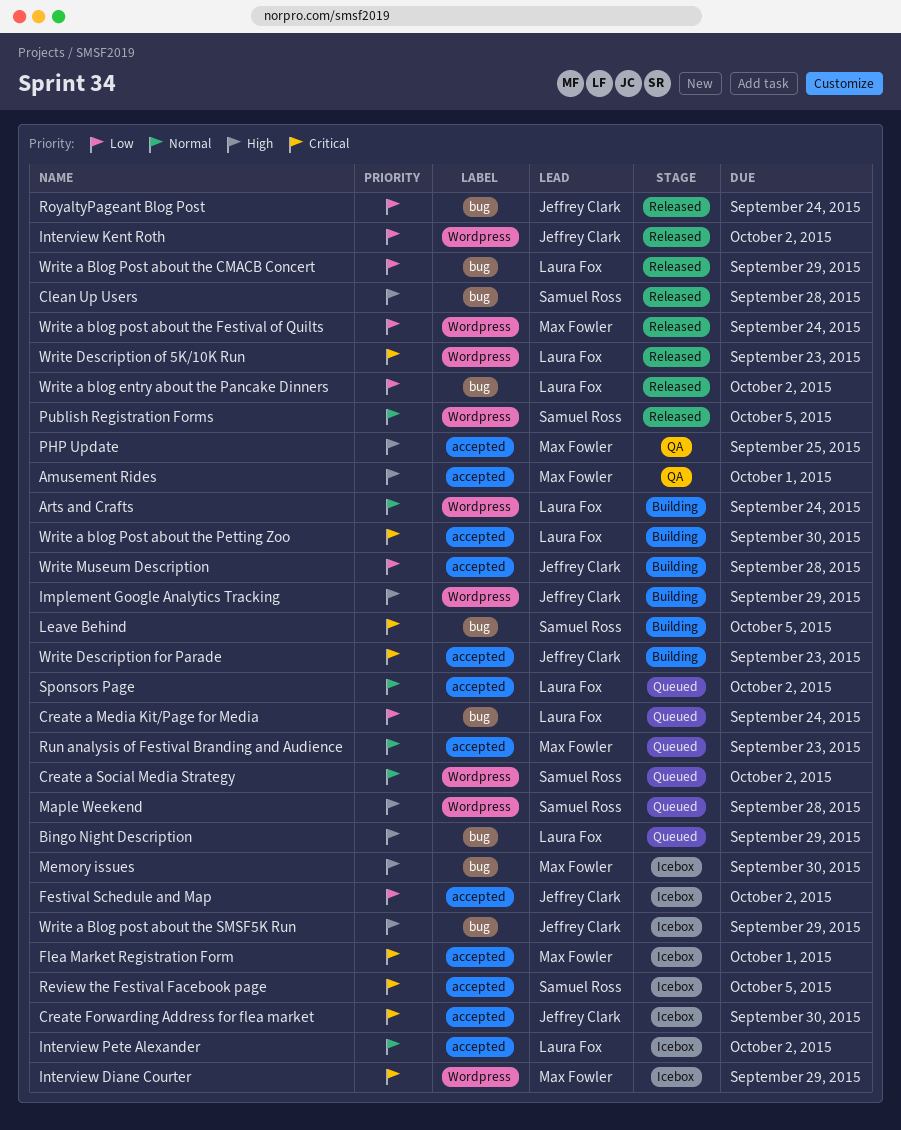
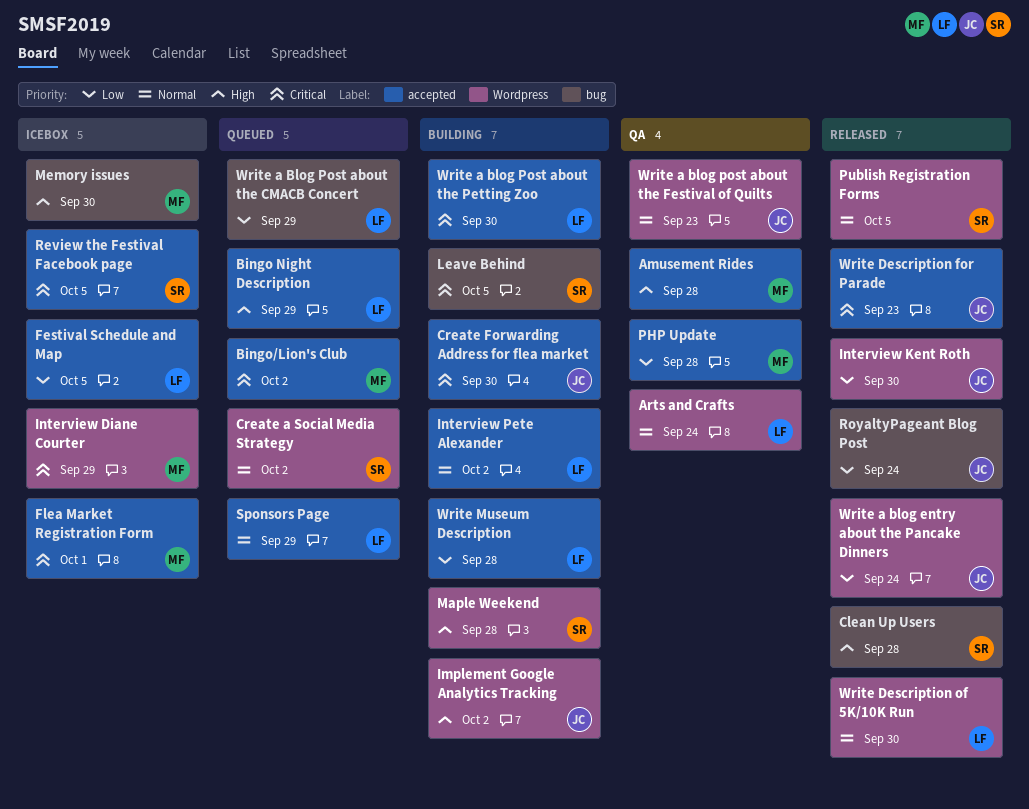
Amusement Rides, due: Oct 1 -> Sep 28
Arts and Crafts, status: Building -> QA
Bingo Night Description, label: bug -> accepted
Bingo/Lion's Club: none -> present
Create a Media Kit/Page for Media: present -> none
Create Forwarding Address for flea market, status: Icebox -> Building
Festival Schedule and Map, owner: Jeffrey Clark -> Laura Fox
Festival Schedule and Map, due: Oct 2 -> Oct 5
Implement Google Analytics Tracking, due: Sep 29 -> Oct 2
Interview Kent Roth, due: Oct 2 -> Sep 30
Interview Pete Alexander, status: Icebox -> Building
Maple Weekend, status: Queued -> Building
PHP Update, priority: High -> Low
PHP Update, due: Sep 25 -> Sep 28
Run analysis of Festival Branding and Audience: present -> none
Sponsors Page, due: Oct 2 -> Sep 29
Write a blog entry about the Pancake Dinners, owner: Laura Fox -> Jeffrey Clark
Write a blog entry about the Pancake Dinners, label: bug -> Wordpress
Write a blog entry about the Pancake Dinners, due: Oct 2 -> Sep 24
Write a Blog Post about the CMACB Concert, status: Released -> Queued
Write a blog post about the Festival of Quilts, status: Released -> QA
Write a blog post about the Festival of Quilts, owner: Max Fowler -> Jeffrey Clark
Write a blog post about the Festival of Quilts, priority: Low -> Normal
Write a blog post about the Festival of Quilts, due: Sep 24 -> Sep 23
Write a Blog post about the SMSF5K Run: present -> none
Write Description for Parade, status: Building -> Released
Write Description of 5K/10K Run, priority: Critical -> Normal
Write Description of 5K/10K Run, due: Sep 23 -> Sep 30
Write Museum Description, owner: Jeffrey Clark -> Laura Fox

